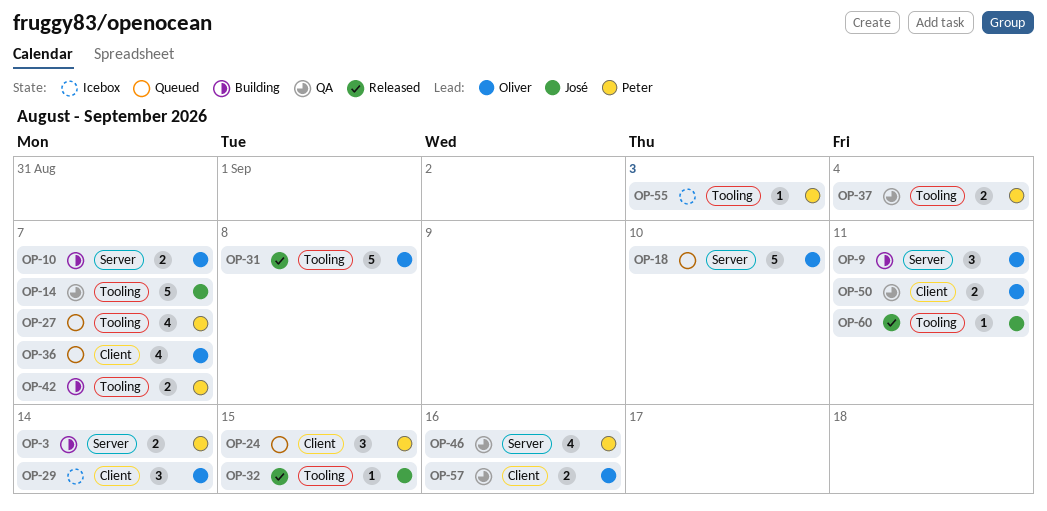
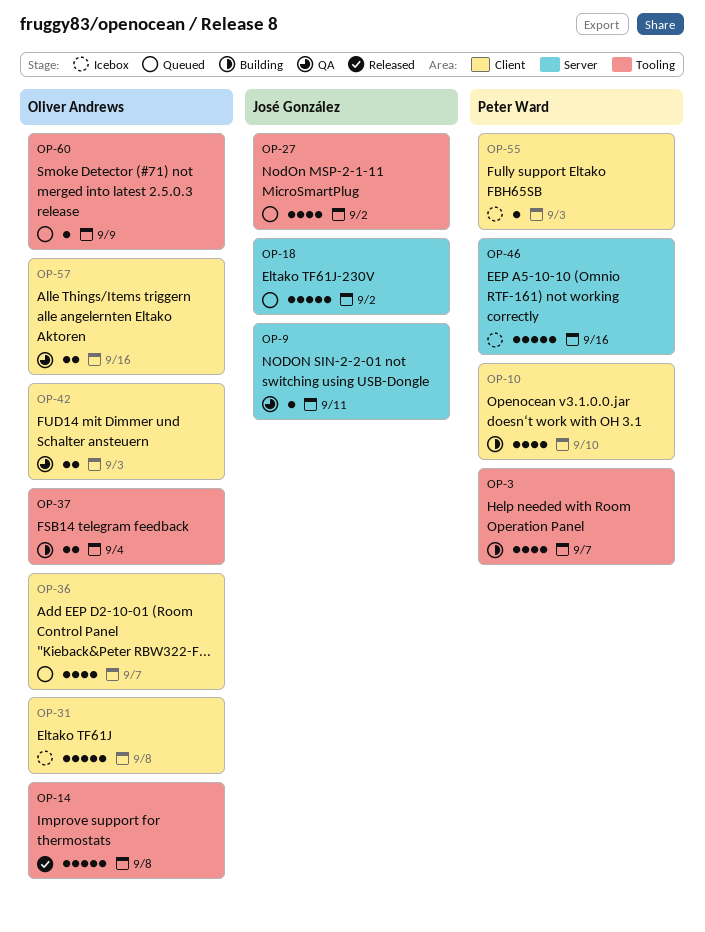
OP-3, label: Server -> Tooling
OP-3, estimate: 2 -> 4
OP-3, due: Sep 14 -> Sep 7
OP-9, status: Building -> QA
OP-9, owner: Oliver Andrews -> José González
OP-9, estimate: 3 -> 1
OP-10, owner: Oliver Andrews -> Peter Ward
OP-10, label: Server -> Client
OP-10, estimate: 2 -> 4
OP-10, due: Sep 7 -> Sep 10
OP-14, status: QA -> Released
OP-14, owner: José González -> Oliver Andrews
OP-14, due: Sep 7 -> Sep 8
OP-18, owner: Oliver Andrews -> José González
OP-18, due: Sep 10 -> Sep 2
OP-24: present -> none
OP-27, owner: Peter Ward -> José González
OP-27, due: Sep 7 -> Sep 2
OP-29: present -> none
OP-31, status: Released -> Icebox
OP-31, label: Tooling -> Client
OP-32: present -> none
OP-37, status: QA -> Building
OP-37, owner: Peter Ward -> Oliver Andrews
OP-42, status: Building -> QA
OP-42, owner: Peter Ward -> Oliver Andrews
OP-42, label: Tooling -> Client
OP-42, due: Sep 7 -> Sep 3
OP-46, status: QA -> Icebox
OP-46, estimate: 4 -> 5
OP-50: present -> none
OP-55, label: Tooling -> Client
OP-60, status: Released -> Queued
OP-60, owner: José González -> Oliver Andrews
OP-60, due: Sep 11 -> Sep 9

